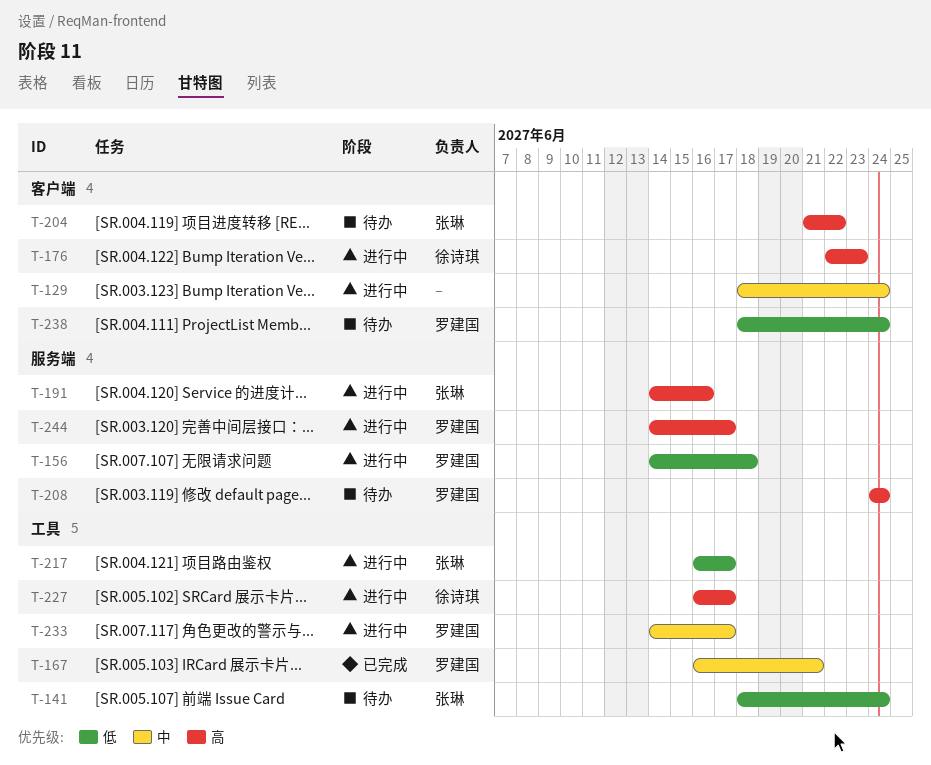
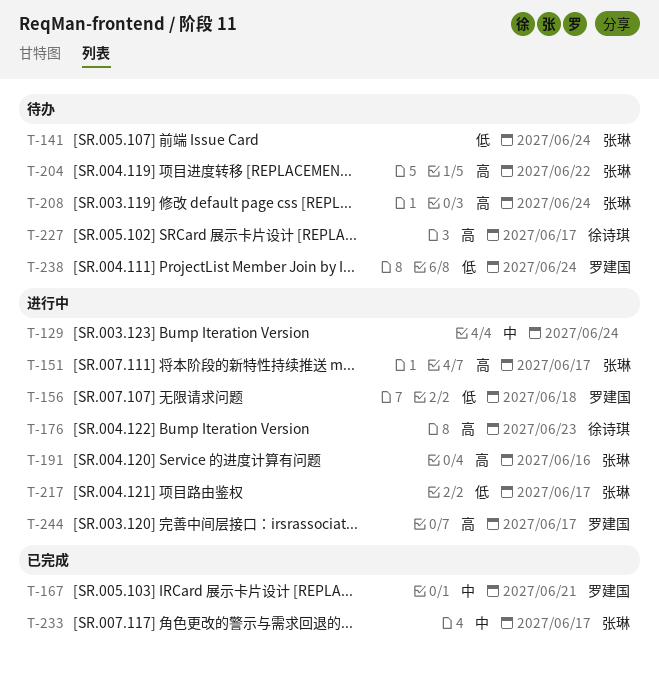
T-151: none -> present
T-208, owner: 罗建国 -> 张琳
T-227, status: 进行中 -> 待办
T-233, status: 进行中 -> 已完成
T-233, owner: 罗建国 -> 张琳

